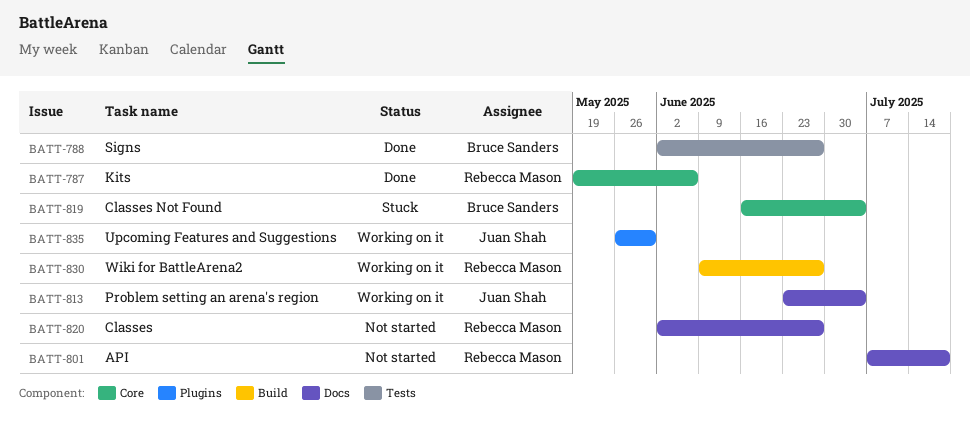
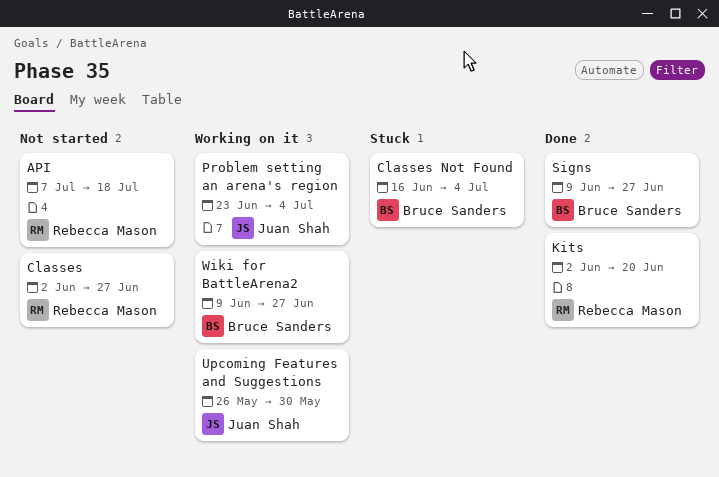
Kits, start: May 19 -> Jun 2
Kits, due: Jun 6 -> Jun 20
Signs, start: Jun 2 -> Jun 9
Wiki for BattleArena2, owner: Rebecca Mason -> Bruce Sanders

